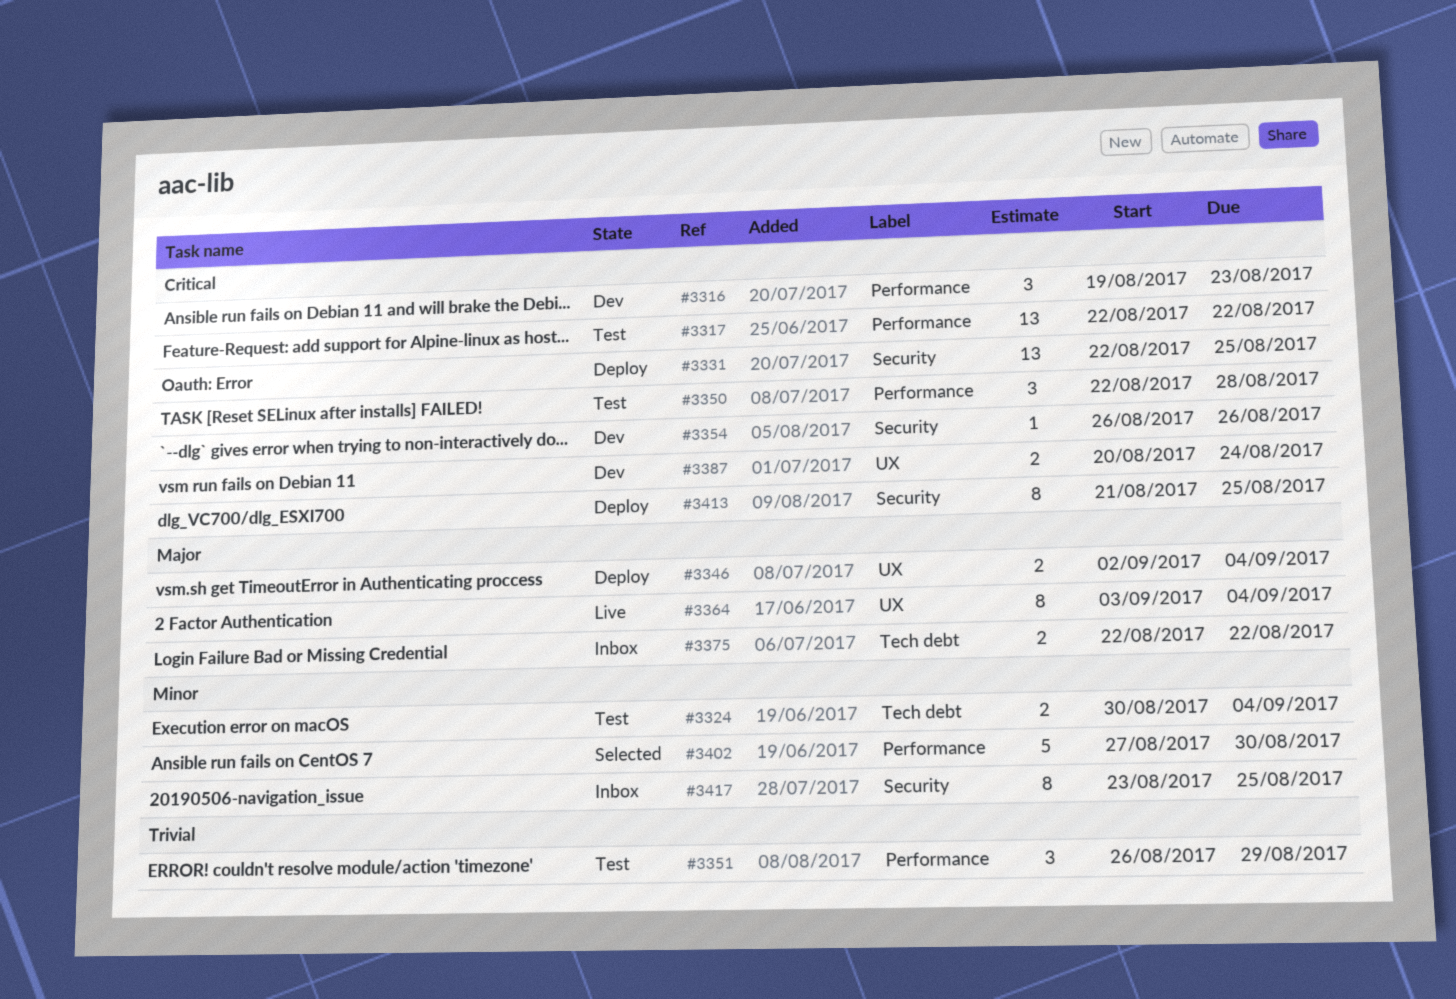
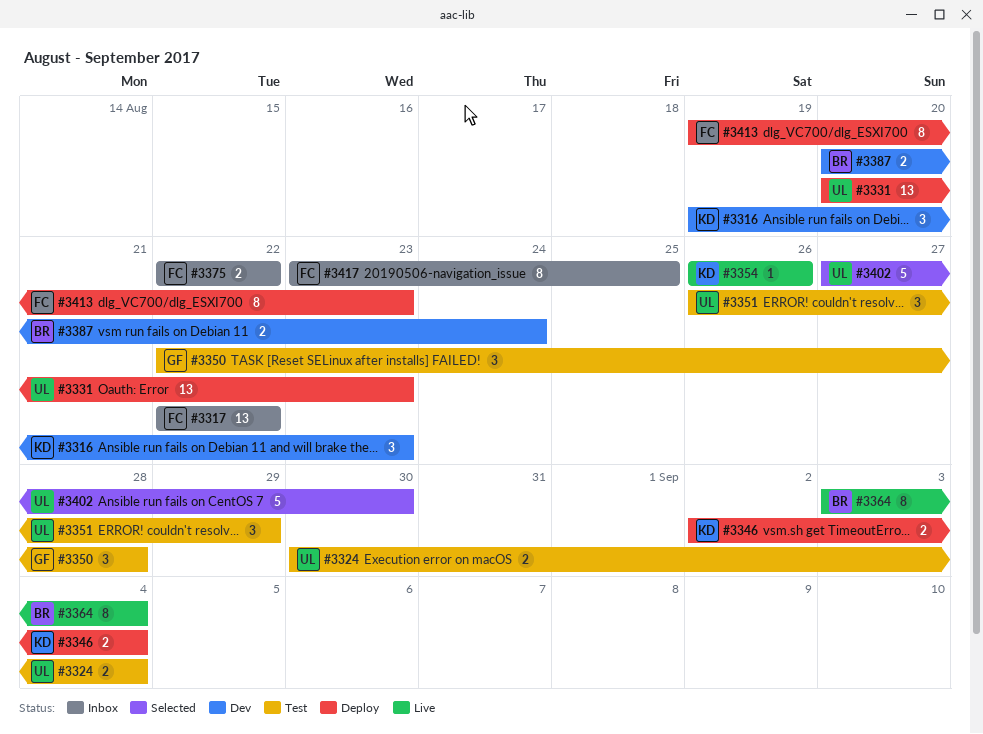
#3317, status: Test -> Inbox
#3331, start: Aug 22 -> Aug 20
#3331, due: Aug 25 -> Aug 23
#3354, status: Dev -> Live
#3413, start: Aug 21 -> Aug 19
#3413, due: Aug 25 -> Aug 23

